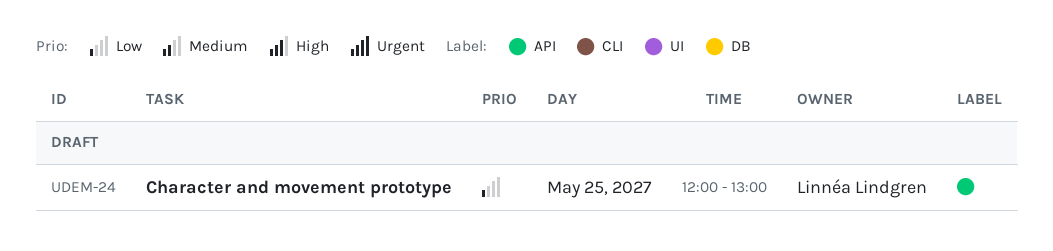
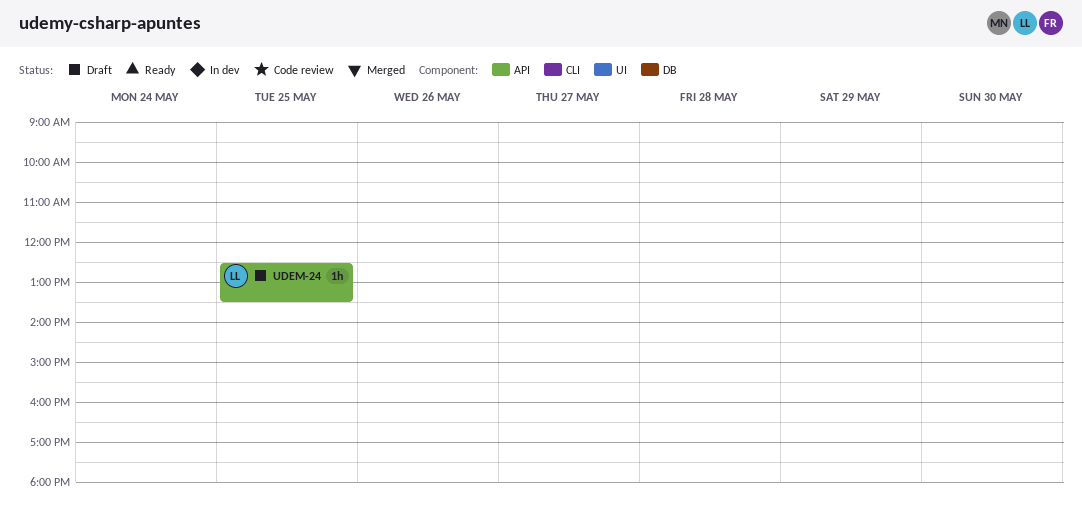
UDEM-24, begins: 12:00 -> 12:30
UDEM-24, ends: 13:00 -> 13:30

